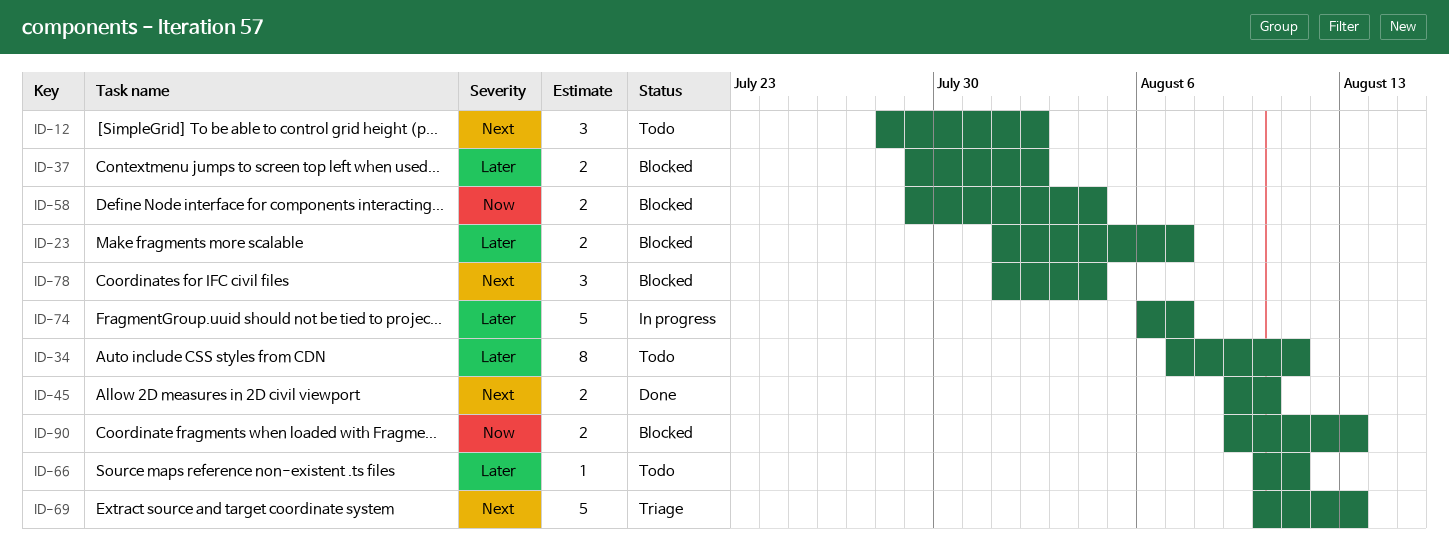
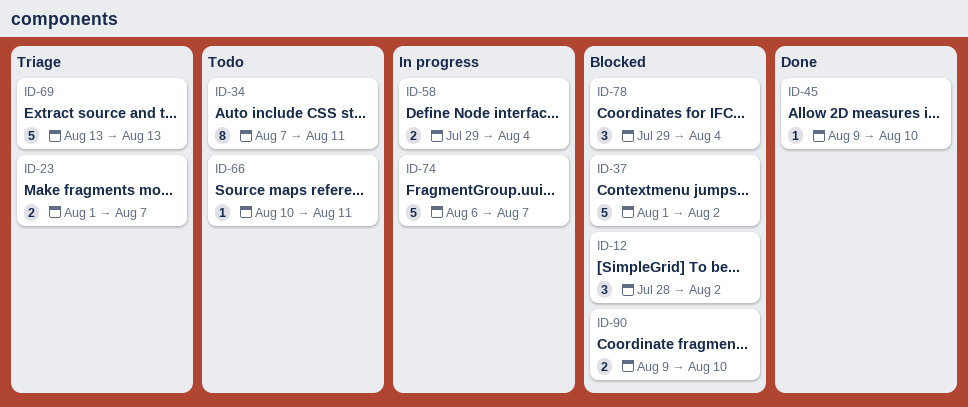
ID-12, status: Todo -> Blocked
ID-23, status: Blocked -> Triage
ID-37, estimate: 2 -> 5
ID-37, start: Jul 29 -> Aug 1
ID-45, estimate: 2 -> 1
ID-58, status: Blocked -> In progress
ID-69, start: Aug 10 -> Aug 13
ID-78, start: Aug 1 -> Jul 29
ID-90, due: Aug 13 -> Aug 10

